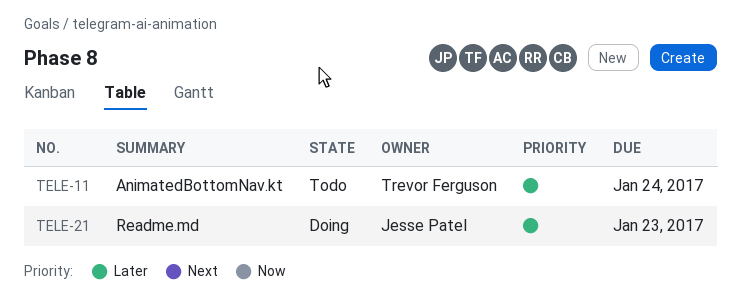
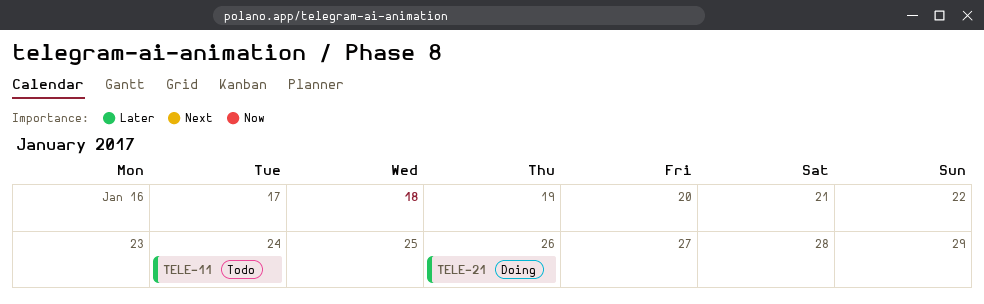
TELE-21, due: Jan 23 -> Jan 26

